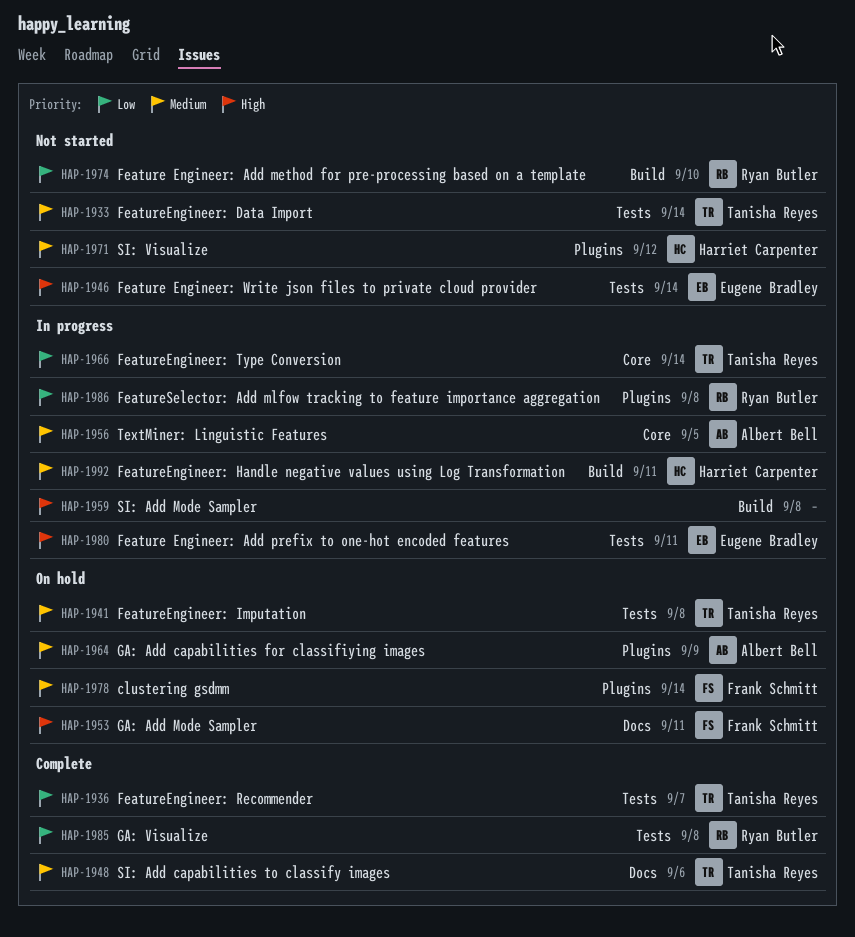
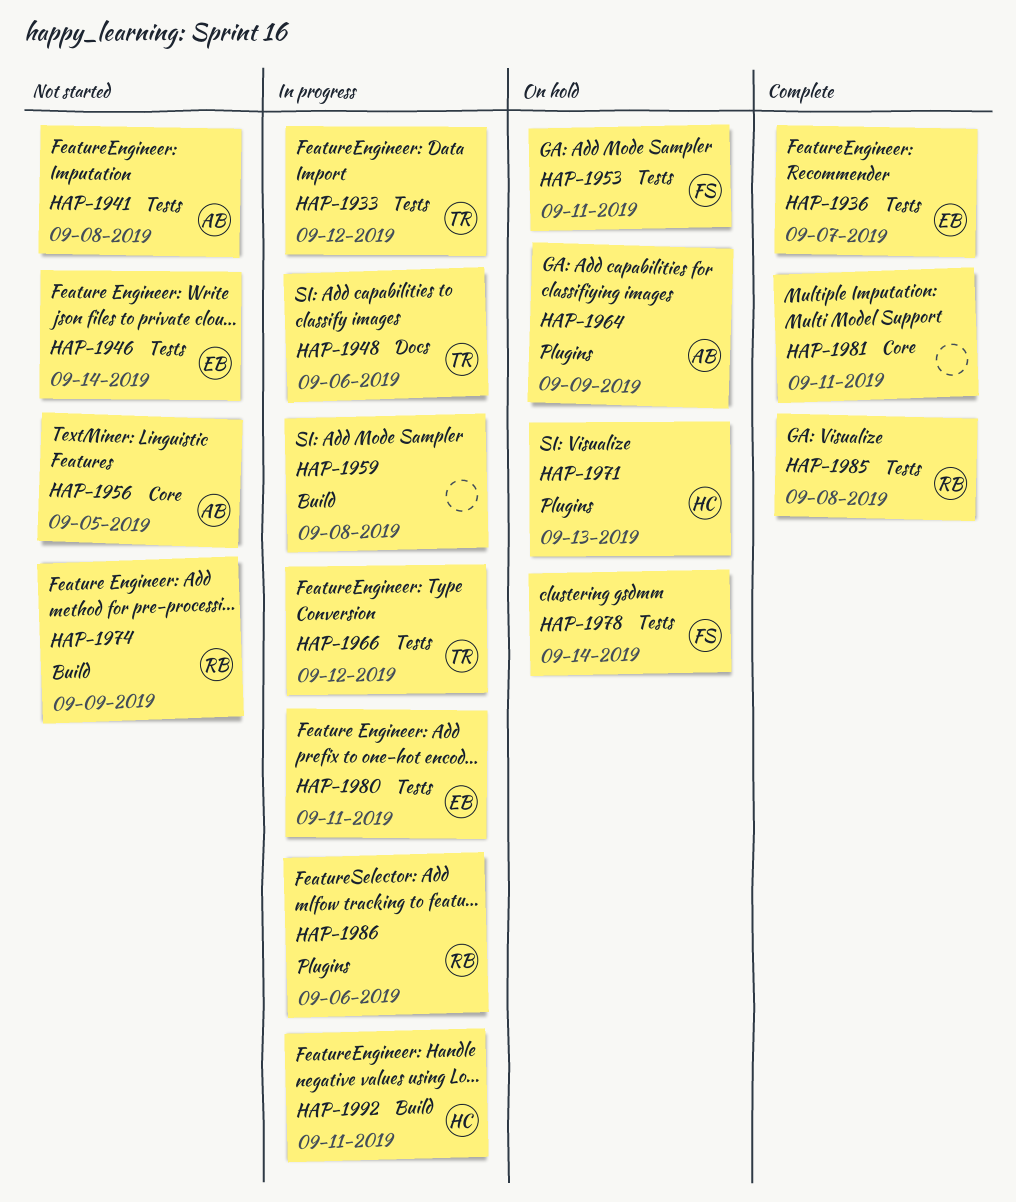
HAP-1933, status: Not started -> In progress
HAP-1933, due: Sep 14 -> Sep 12
HAP-1936, owner: Tanisha Reyes -> Eugene Bradley
HAP-1941, status: On hold -> Not started
HAP-1941, owner: Tanisha Reyes -> Albert Bell
HAP-1948, status: Complete -> In progress
HAP-1953, label: Docs -> Tests
HAP-1956, status: In progress -> Not started
HAP-1966, label: Core -> Tests
HAP-1966, due: Sep 14 -> Sep 12
HAP-1971, status: Not started -> On hold
HAP-1971, due: Sep 12 -> Sep 13
HAP-1974, due: Sep 10 -> Sep 9
HAP-1978, label: Plugins -> Tests
HAP-1981: none -> present
HAP-1986, due: Sep 8 -> Sep 6

